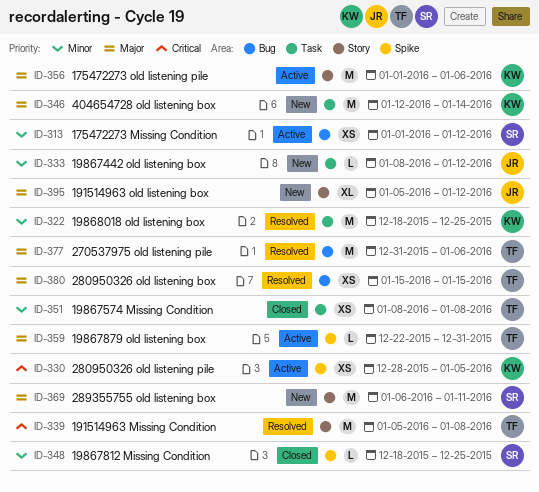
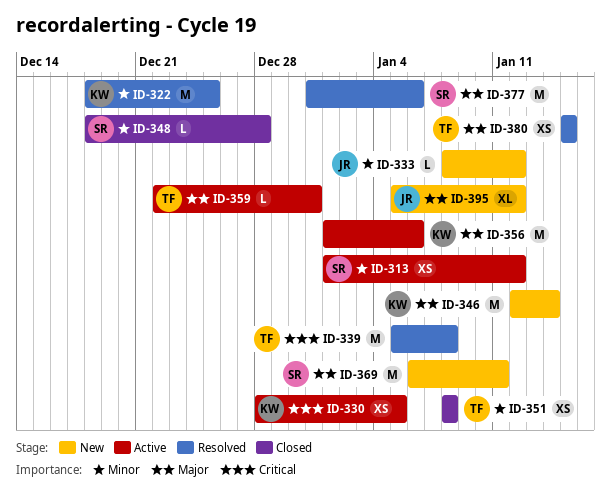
ID-348, due: Dec 25 -> Dec 28
ID-377, owner: TF -> SR

